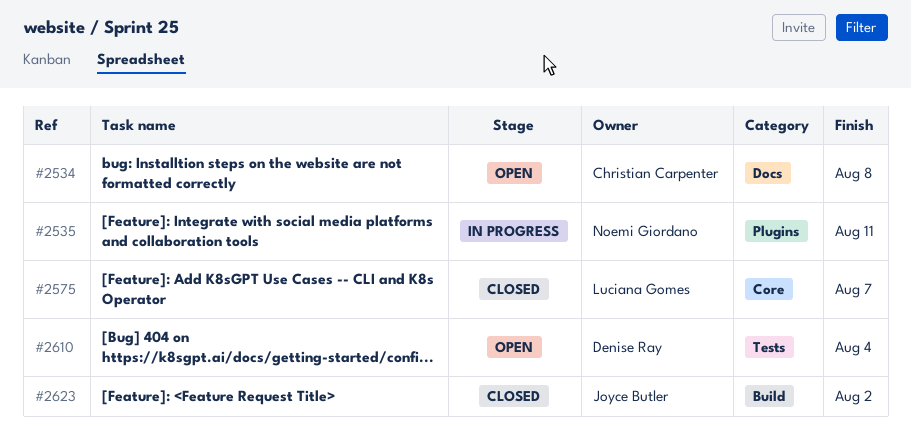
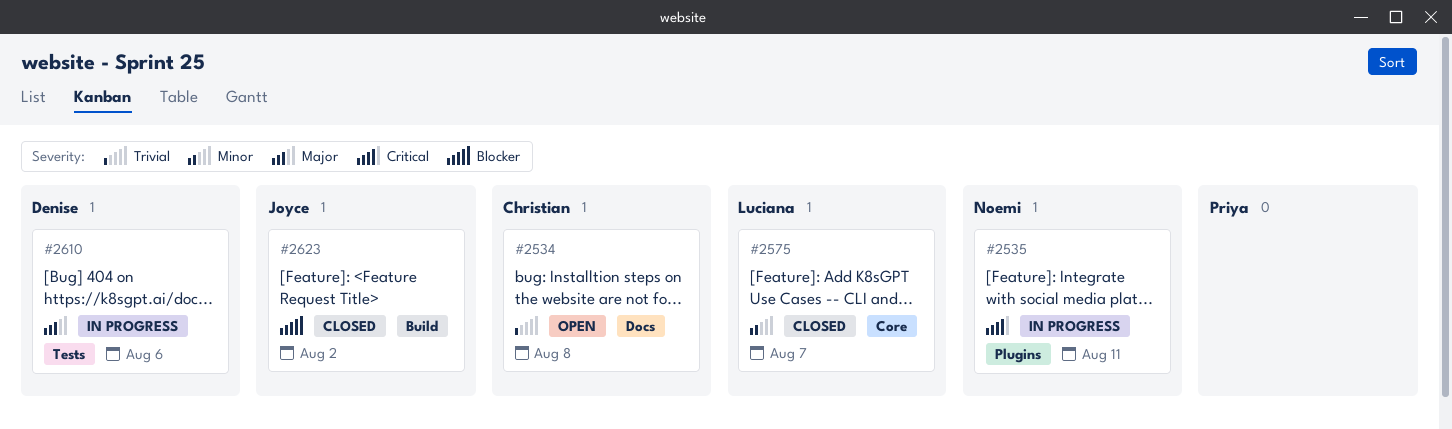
#2610, status: Open -> In progress
#2610, due: Aug 4 -> Aug 6

